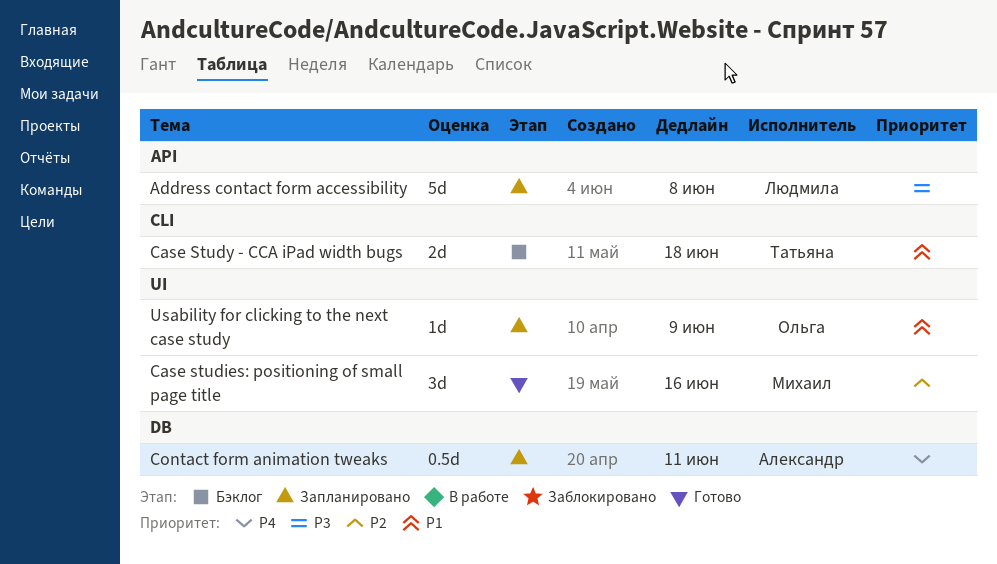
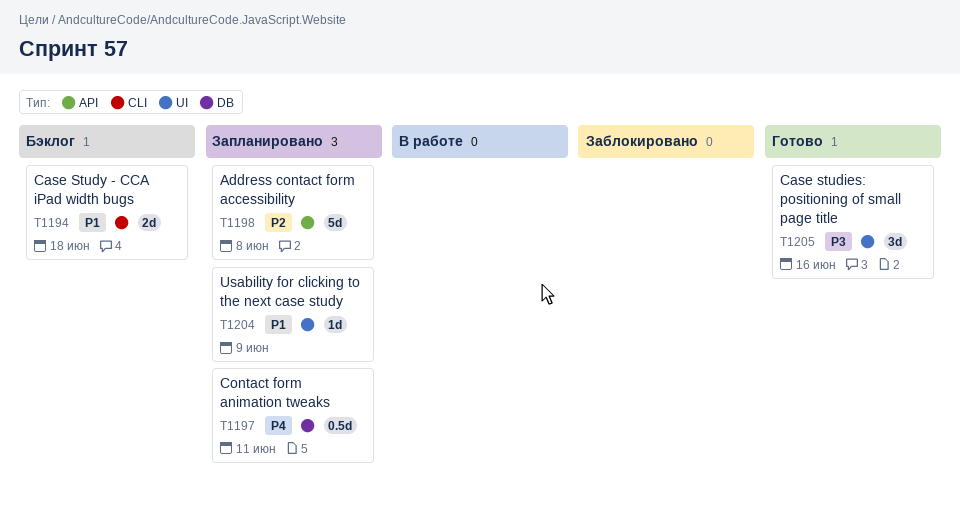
Address contact form accessibility, priority: P3 -> P2
Case studies: positioning of small page title, priority: P2 -> P3

